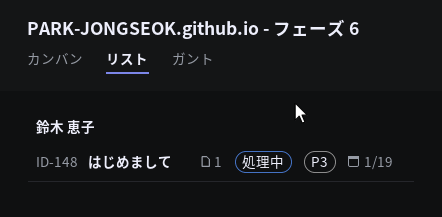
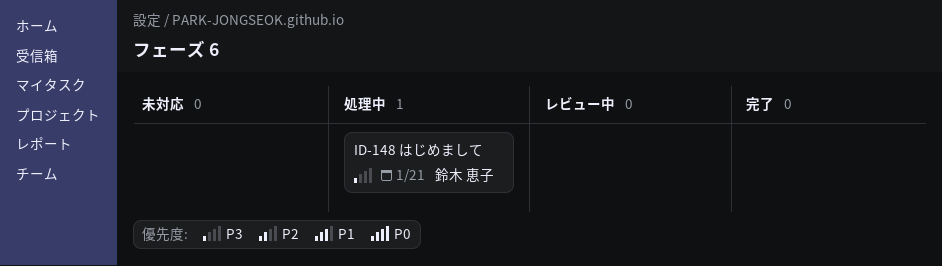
ID-148, due: Jan 19 -> Jan 21

